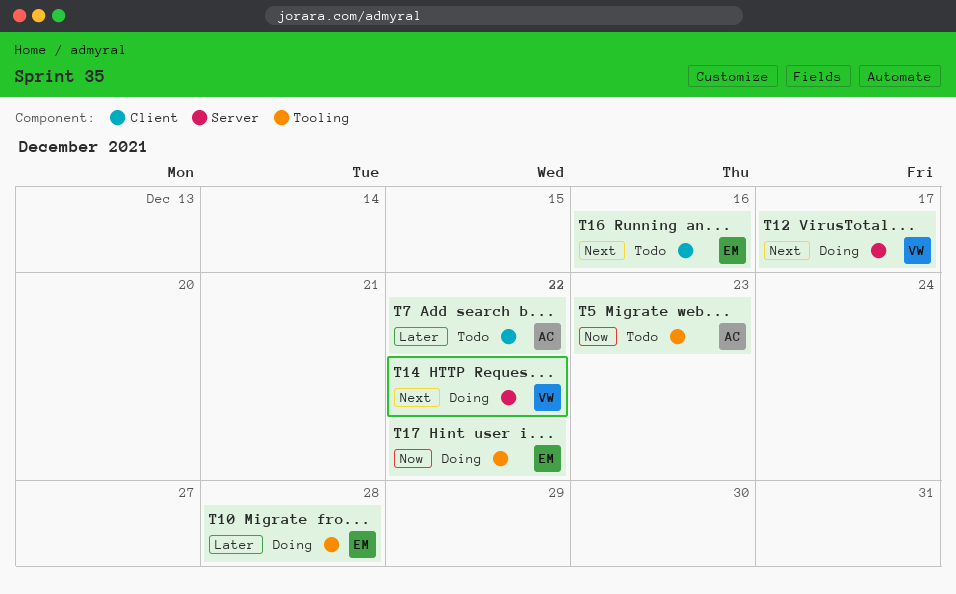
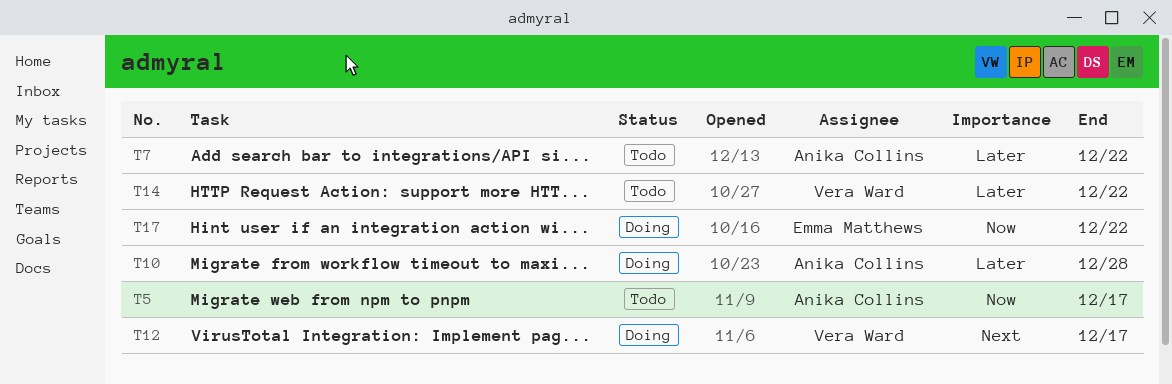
T5, due: Dec 23 -> Dec 17
T10, owner: Emma Matthews -> Anika Collins
T14, status: Doing -> Todo
T14, priority: Next -> Later
T16: present -> none

